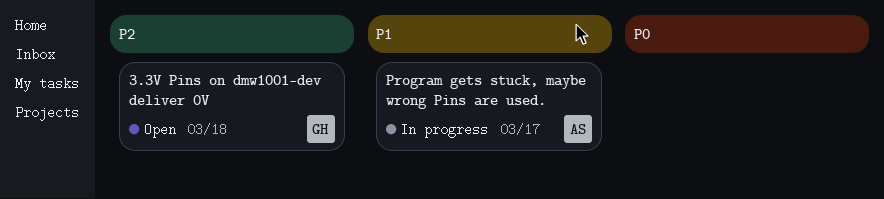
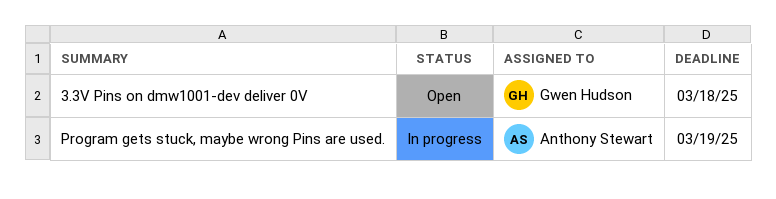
Program gets stuck, maybe wrong Pins are used., due: Mar 17 -> Mar 19

